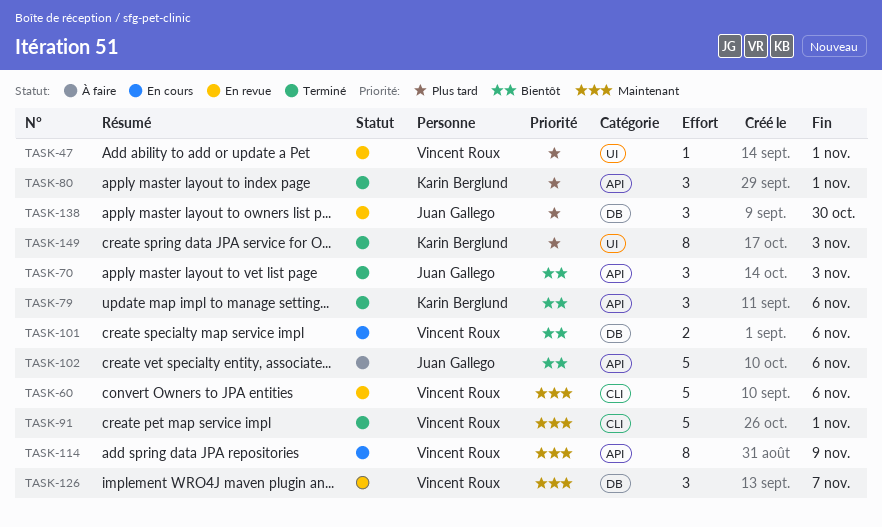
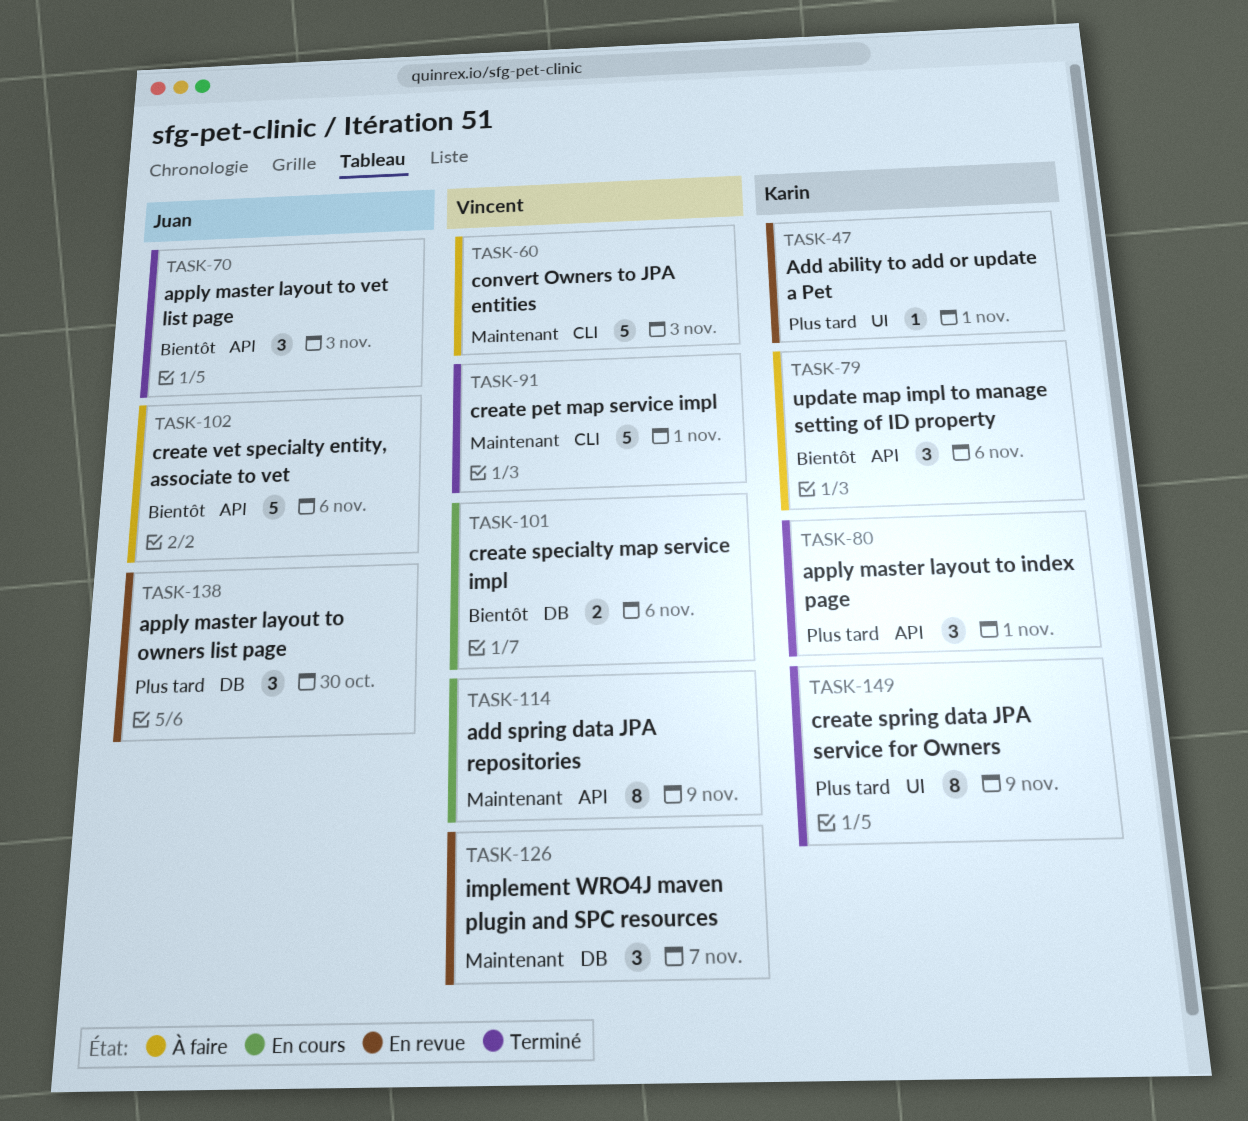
TASK-47, owner: Vincent Roux -> Karin Berglund
TASK-60, status: En revue -> À faire
TASK-60, due: Nov 6 -> Nov 3
TASK-79, status: Terminé -> À faire
TASK-149, due: Nov 3 -> Nov 9

